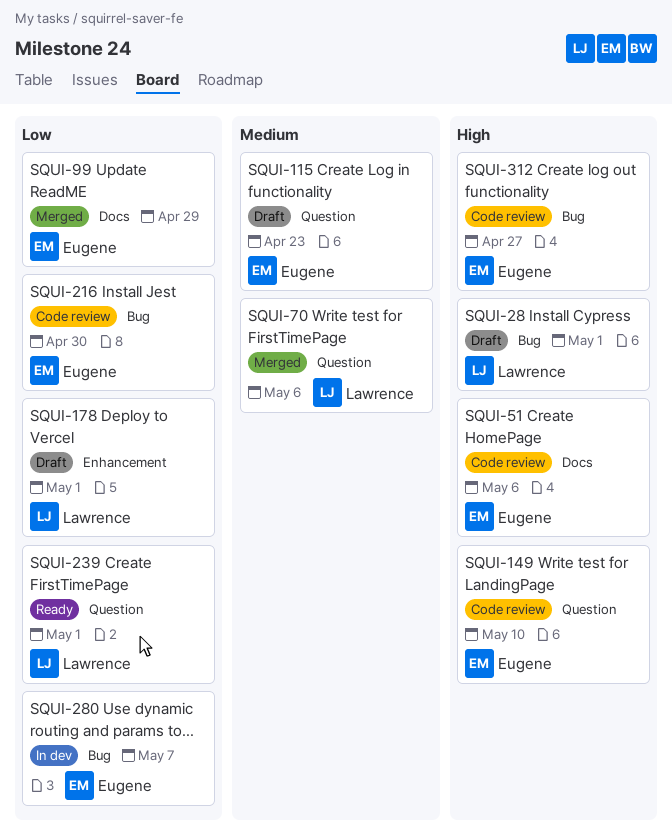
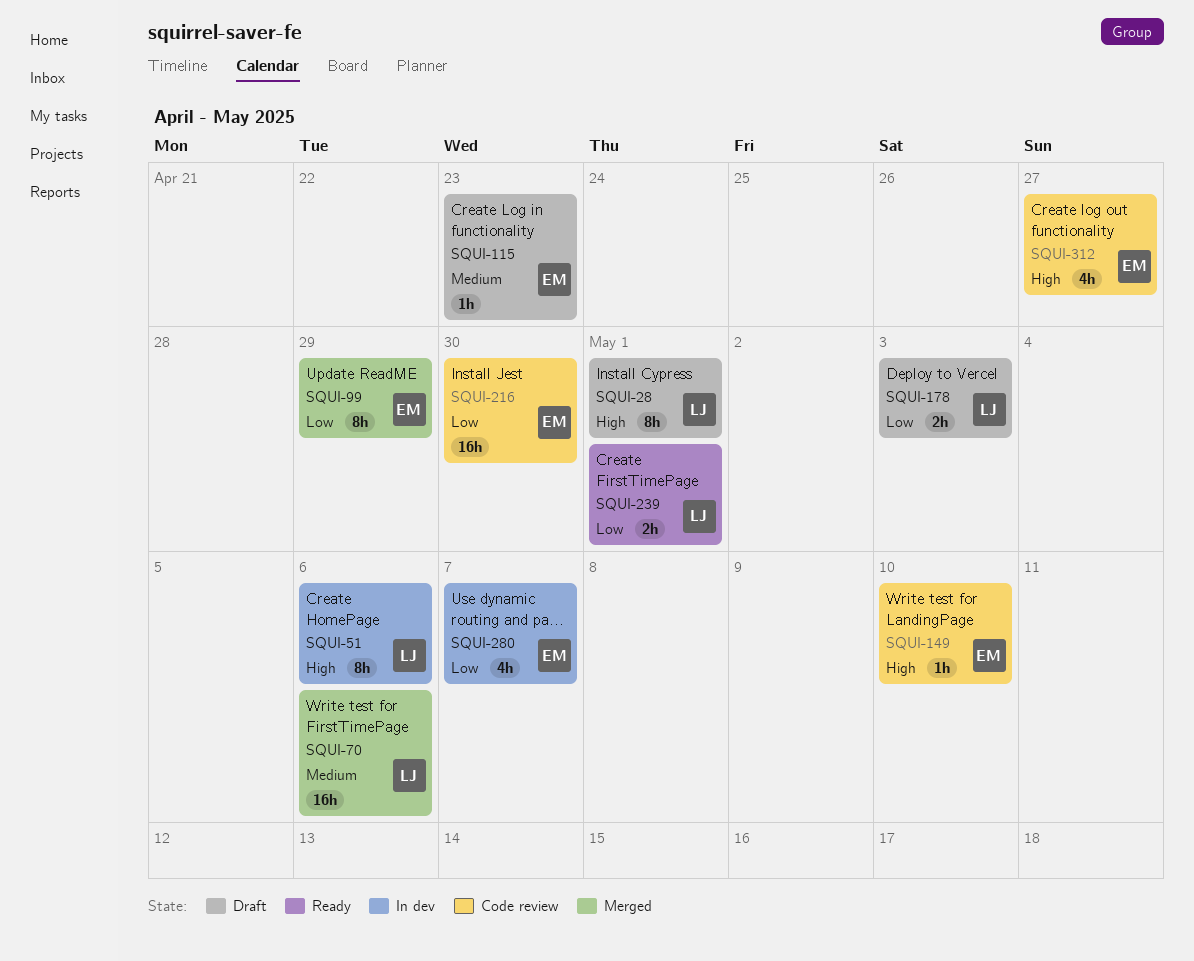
SQUI-51, status: Code review -> In dev
SQUI-51, owner: Eugene -> Lawrence
SQUI-178, due: May 1 -> May 3

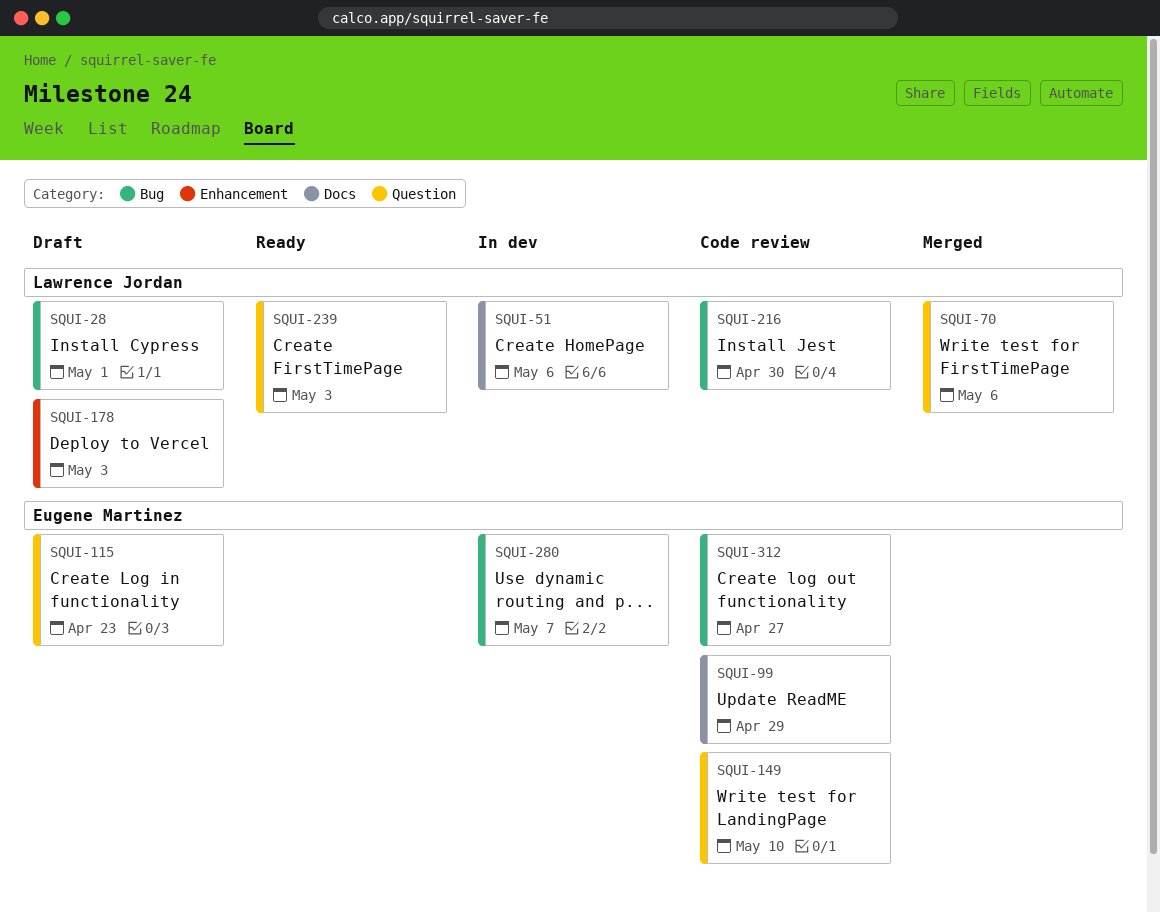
SQUI-99, status: Merged -> Code review
SQUI-216, owner: Eugene Martinez -> Lawrence Jordan
SQUI-239, due: May 1 -> May 3

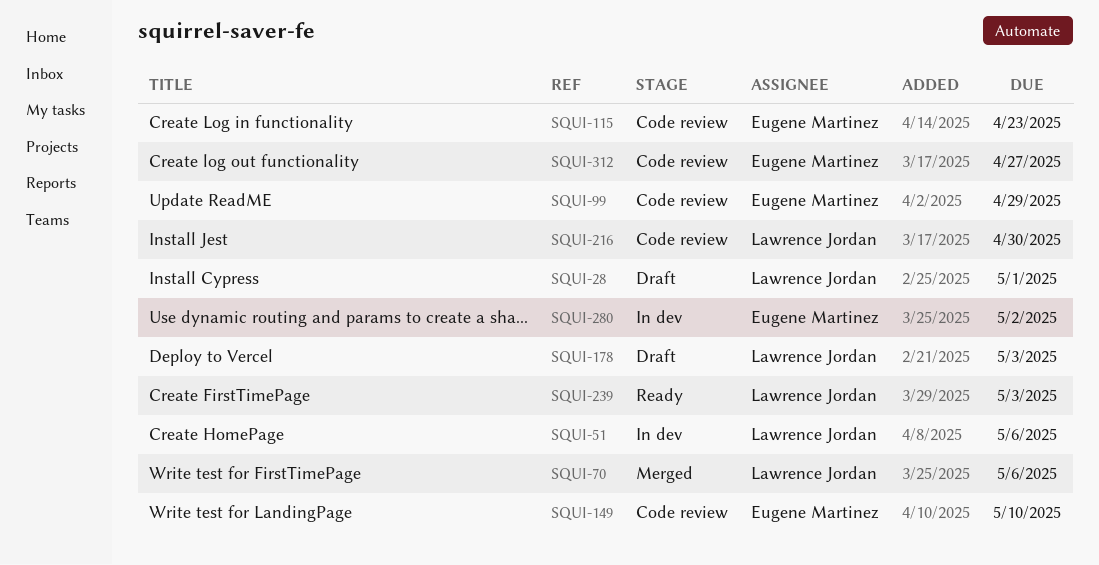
SQUI-115, status: Draft -> Code review
SQUI-280, due: May 7 -> May 2

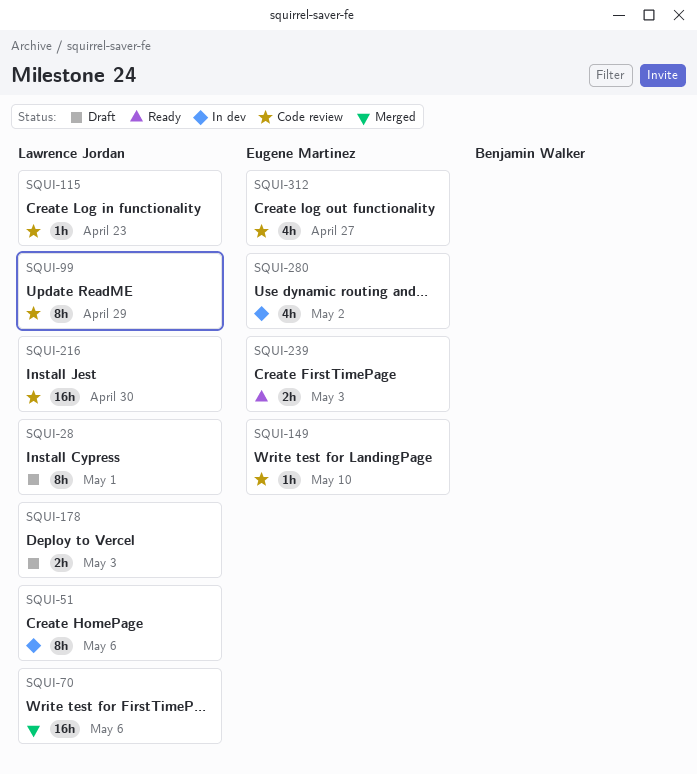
SQUI-99, owner: Eugene Martinez -> Lawrence Jordan
SQUI-115, owner: Eugene Martinez -> Lawrence Jordan
SQUI-239, owner: Lawrence Jordan -> Eugene Martinez

